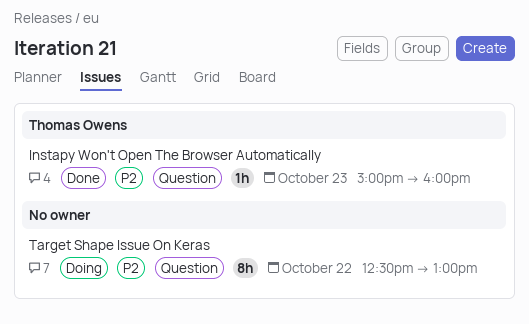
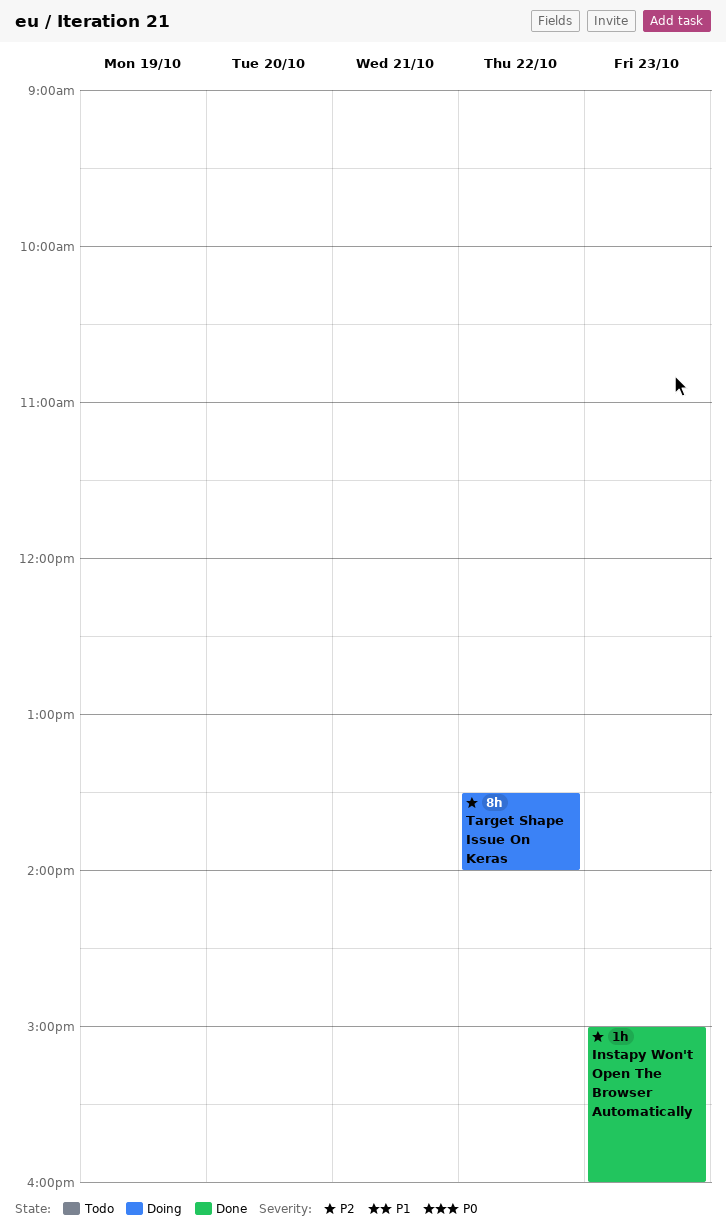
Target Shape Issue On Keras, begins: 12:30 -> 13:30
Target Shape Issue On Keras, ends: 13:00 -> 14:00

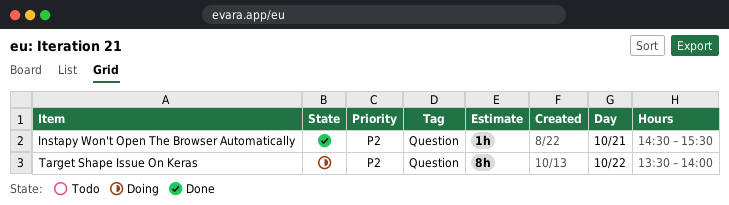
Instapy Won't Open The Browser Automatically, day: Oct 23 -> Oct 21
Instapy Won't Open The Browser Automatically, begins: 15:00 -> 14:30
Instapy Won't Open The Browser Automatically, ends: 16:00 -> 15:30

